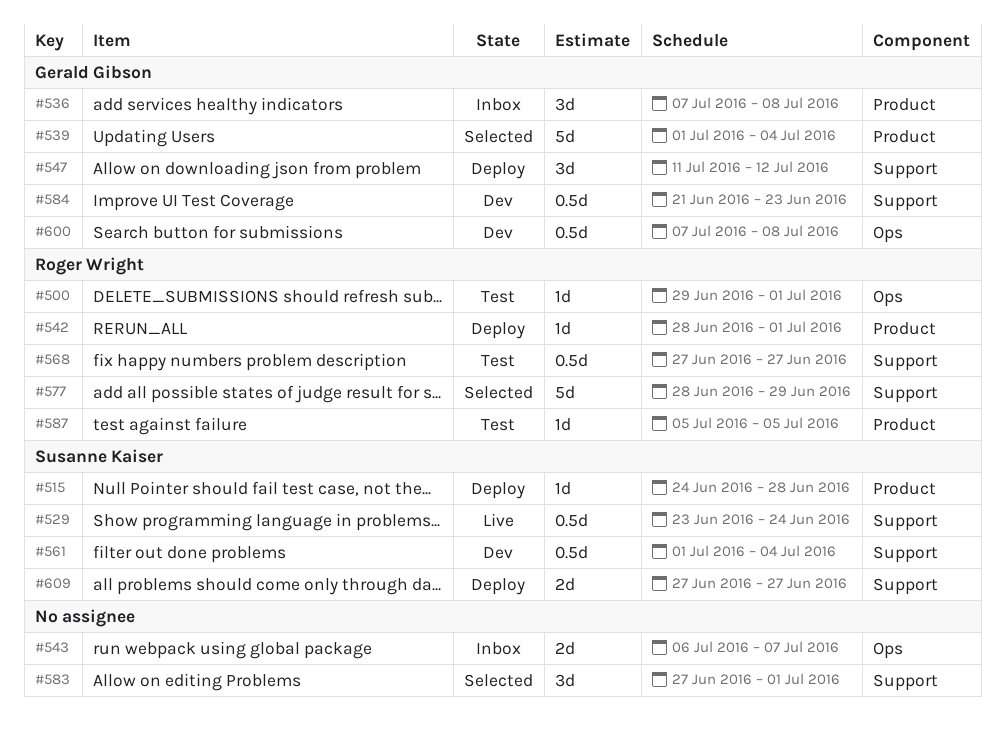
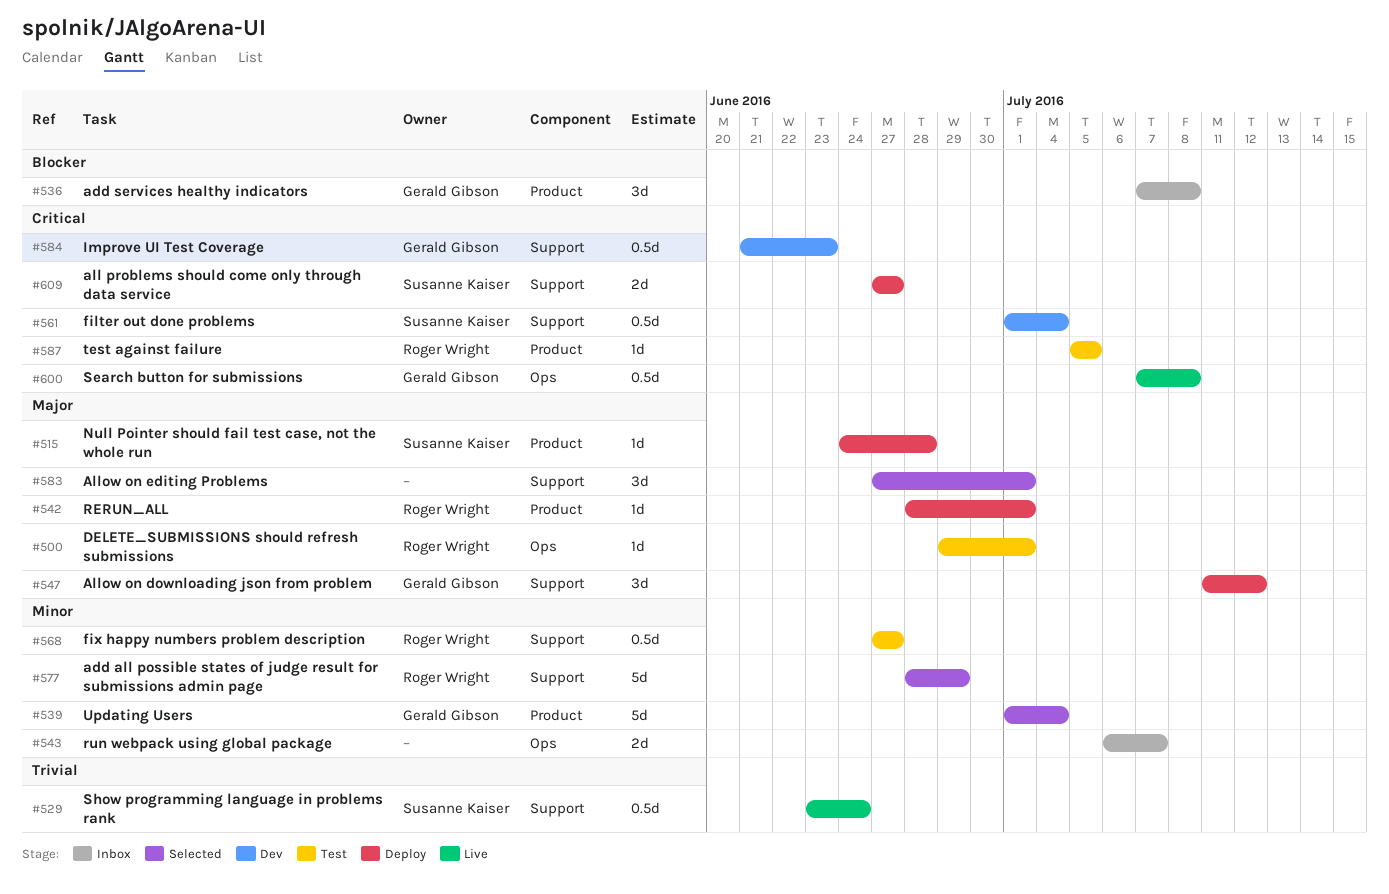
#600, status: Dev -> Live

